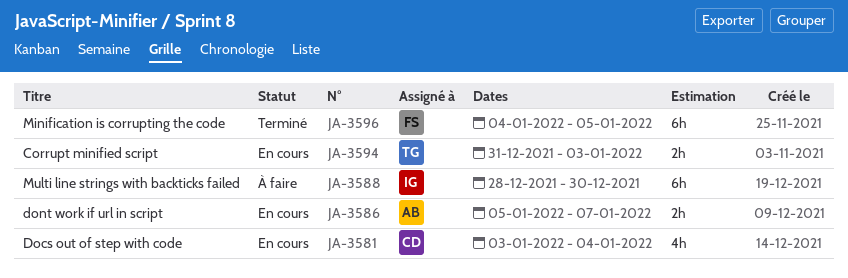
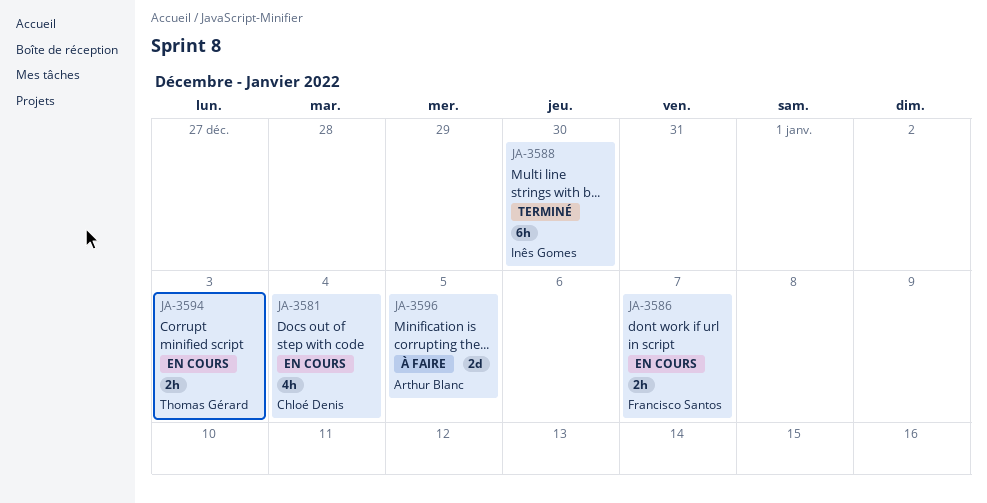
JA-3586, owner: Arthur Blanc -> Francisco Santos
JA-3588, status: À faire -> Terminé
JA-3596, status: Terminé -> À faire
JA-3596, owner: Francisco Santos -> Arthur Blanc
JA-3596, estimate: 6h -> 2d

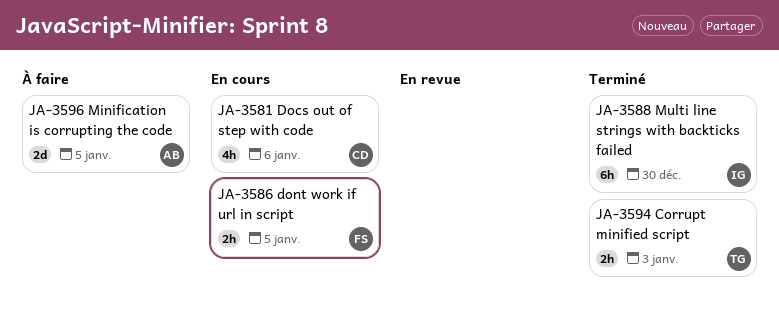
JA-3581, due: Jan 4 -> Jan 6
JA-3586, due: Jan 7 -> Jan 5
JA-3594, status: En cours -> Terminé

